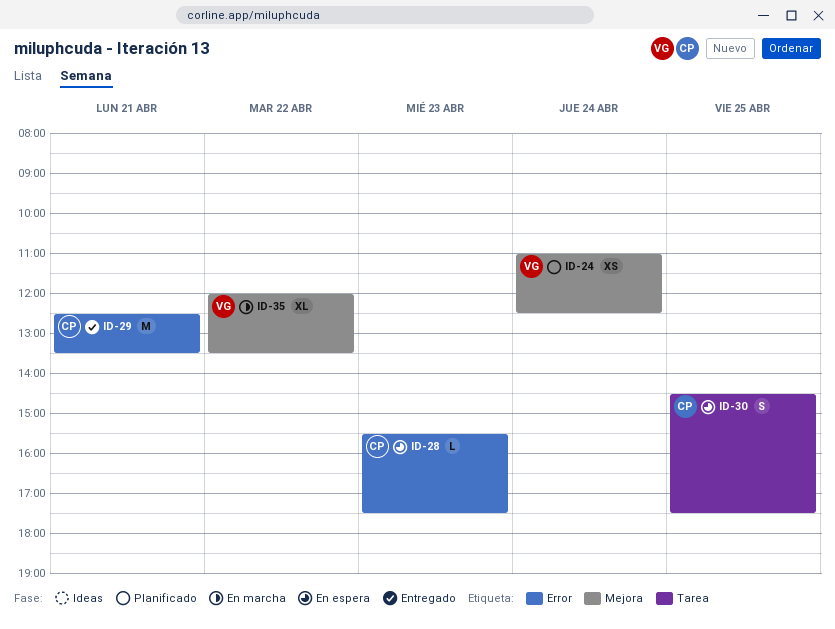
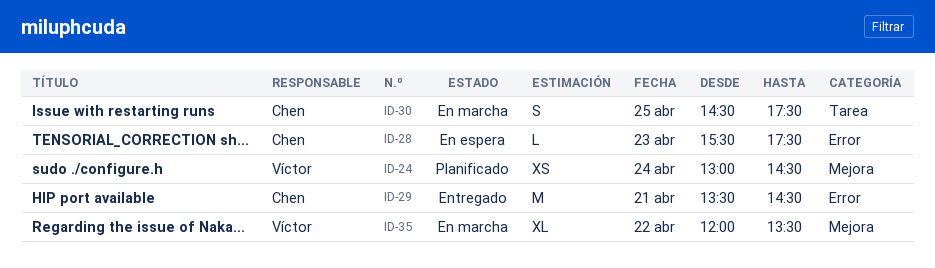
ID-24, begins: 11:00 -> 13:00
ID-24, ends: 12:30 -> 14:30
ID-29, begins: 12:30 -> 13:30
ID-29, ends: 13:30 -> 14:30
ID-30, status: En espera -> En marcha

